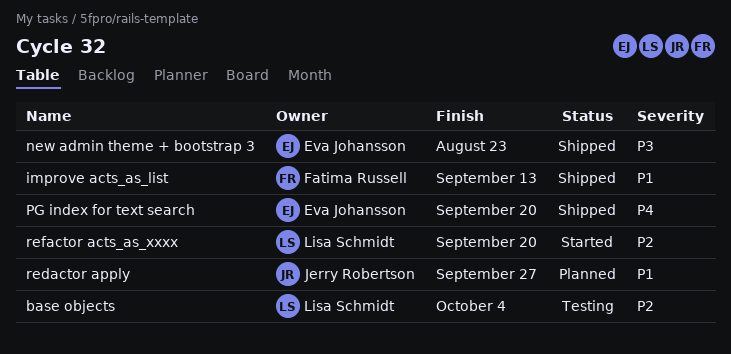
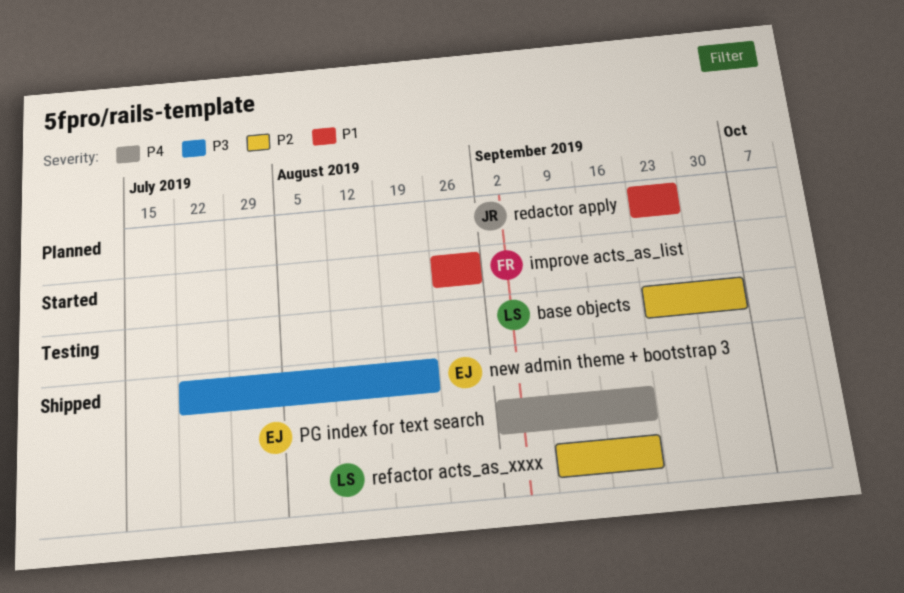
improve acts_as_list, status: Shipped -> Started
improve acts_as_list, due: Sep 13 -> Aug 30
refactor acts_as_xxxx, status: Started -> Shipped

